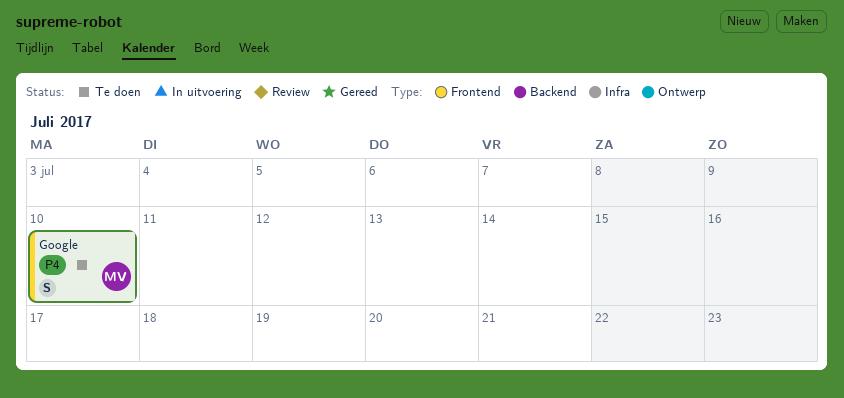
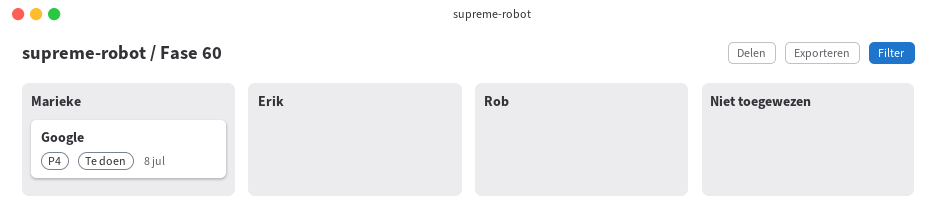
Google, due: Jul 10 -> Jul 8

